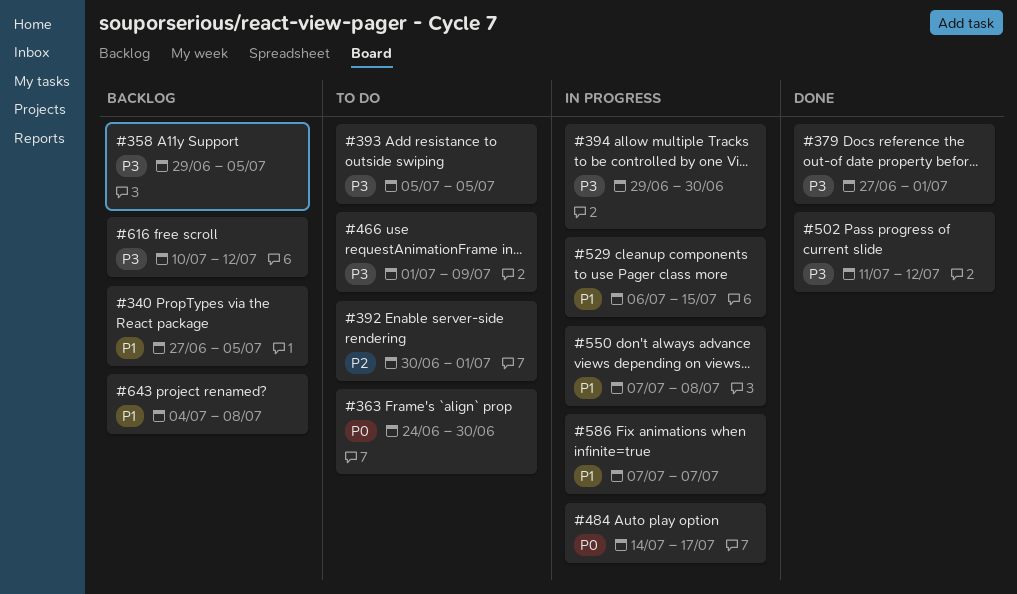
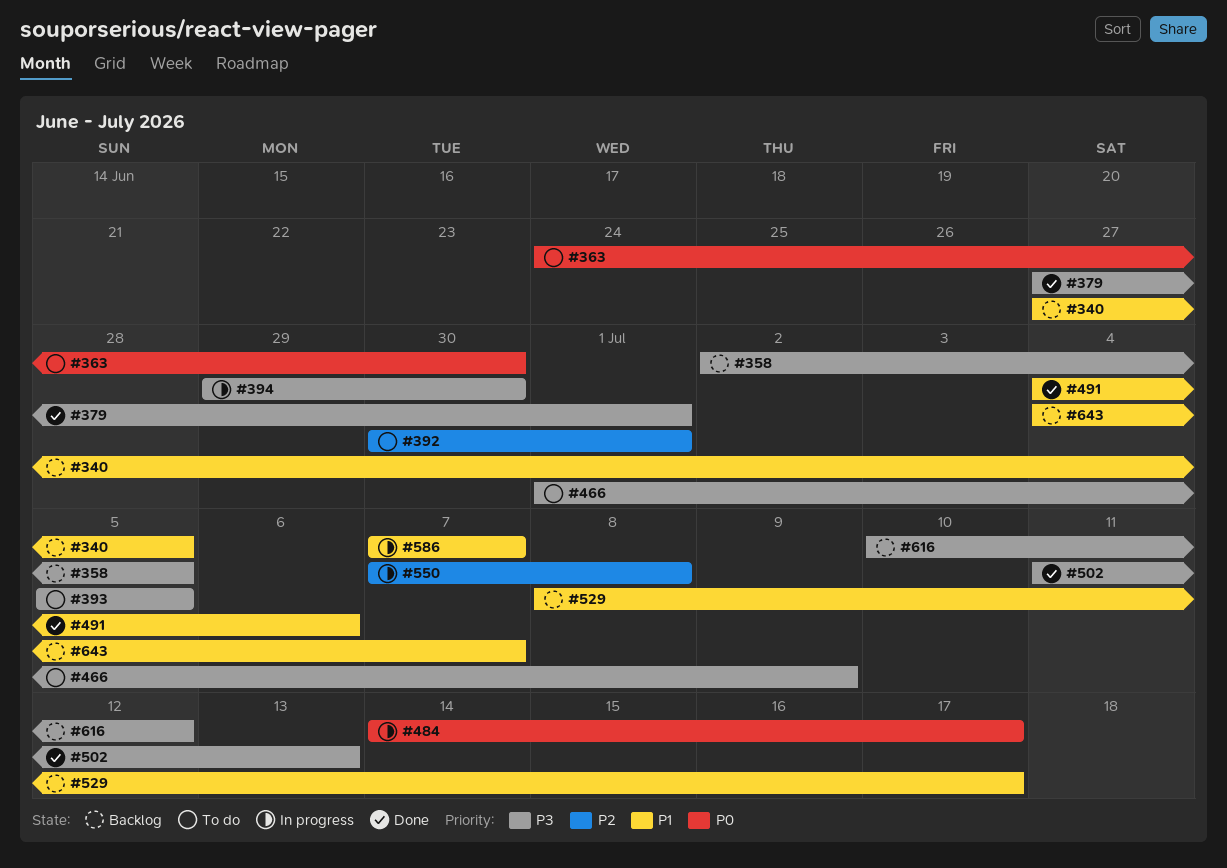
#358, start: Jun 29 -> Jul 2
#491: none -> present
#502, due: Jul 12 -> Jul 13
#529, status: In progress -> Backlog
#529, start: Jul 6 -> Jul 8
#529, due: Jul 15 -> Jul 17
#550, priority: P1 -> P2
#643, due: Jul 8 -> Jul 7

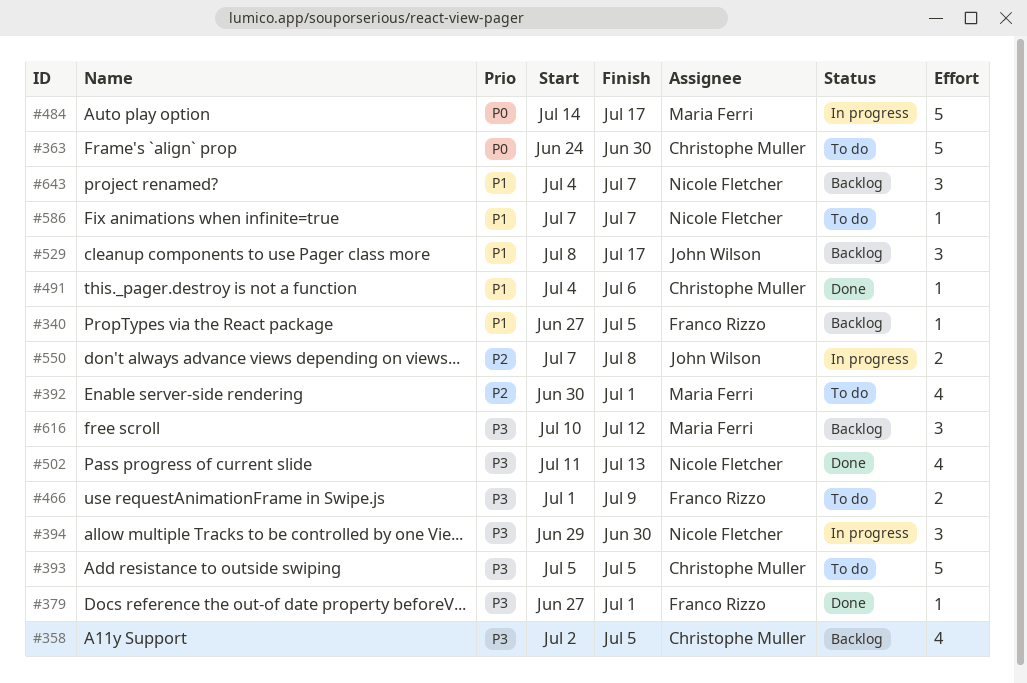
#586, status: In progress -> To do

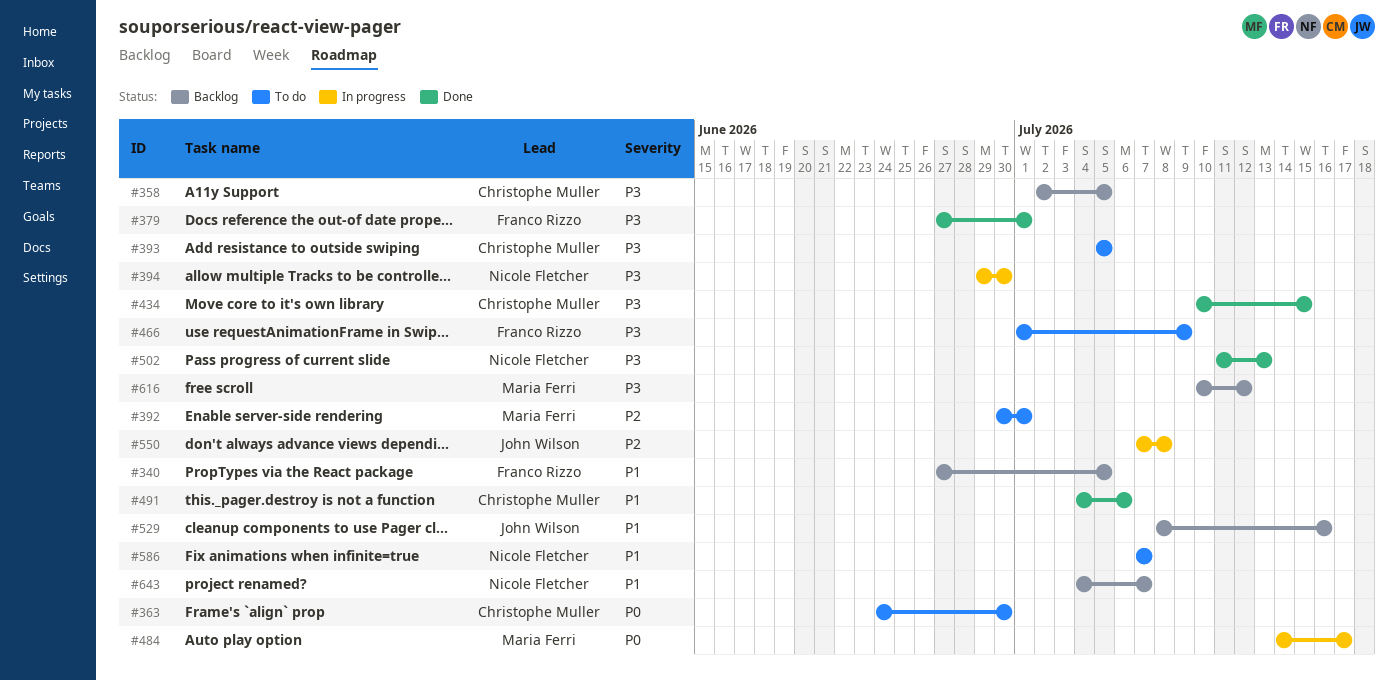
#434: none -> present
#529, due: Jul 17 -> Jul 16

